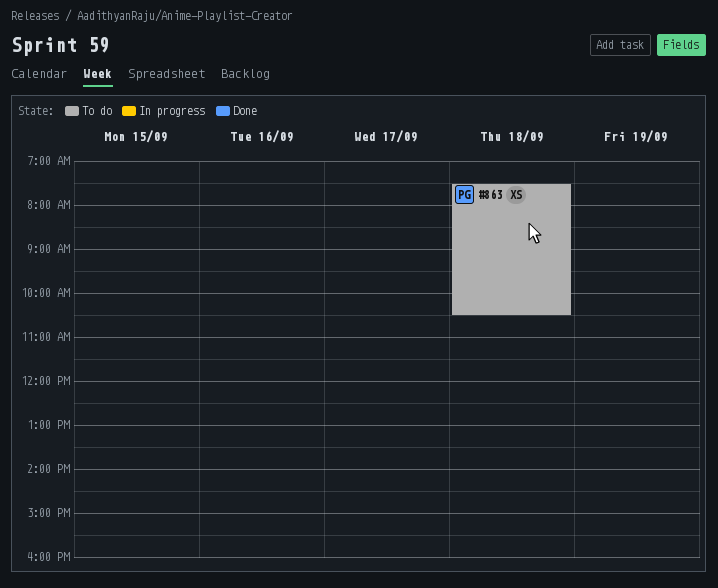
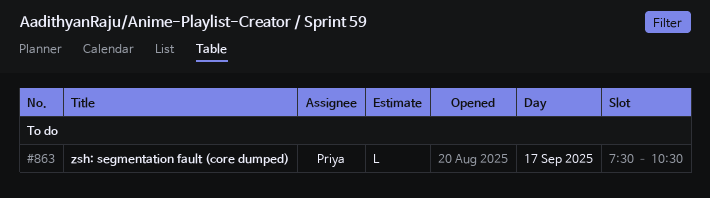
#863, estimate: XS -> L
#863, day: Sep 18 -> Sep 17

